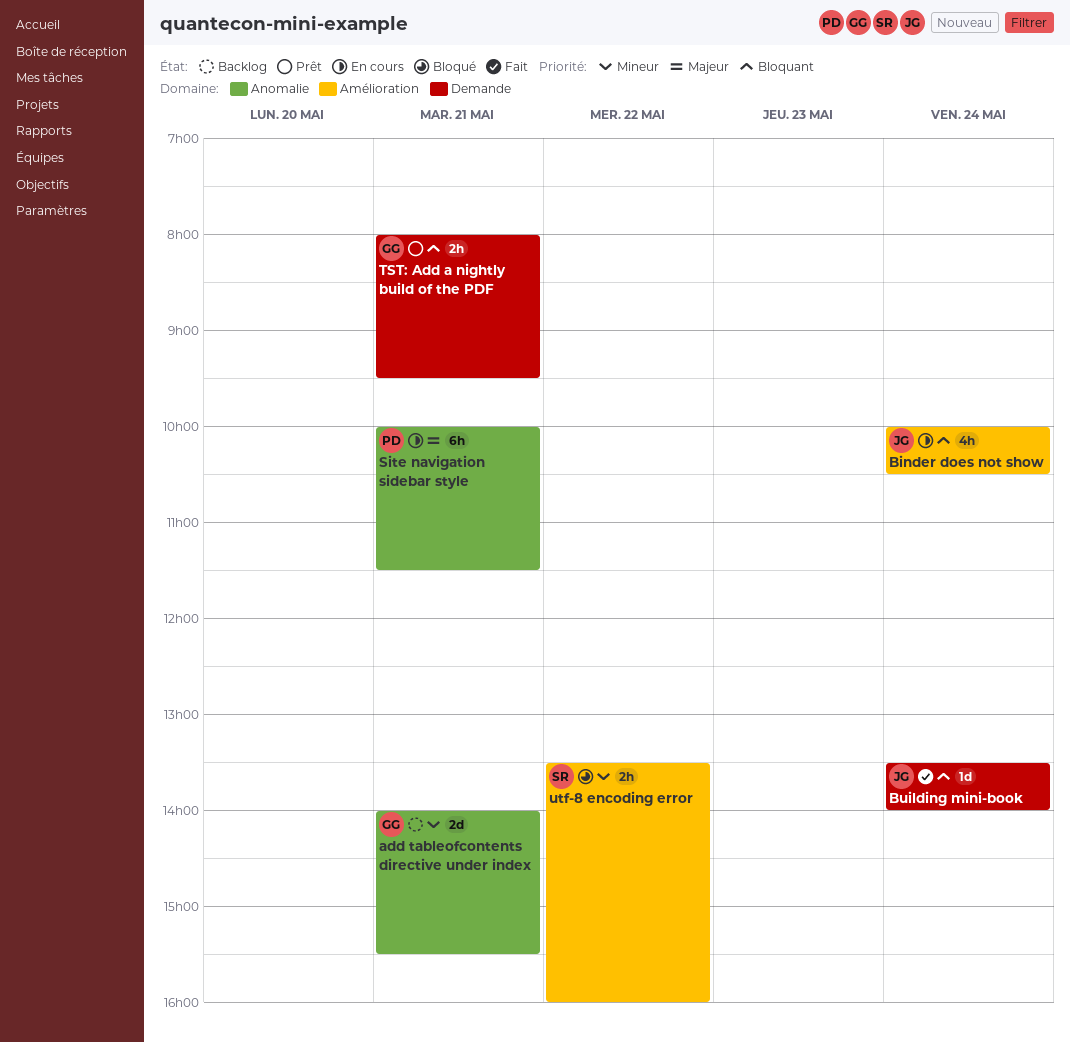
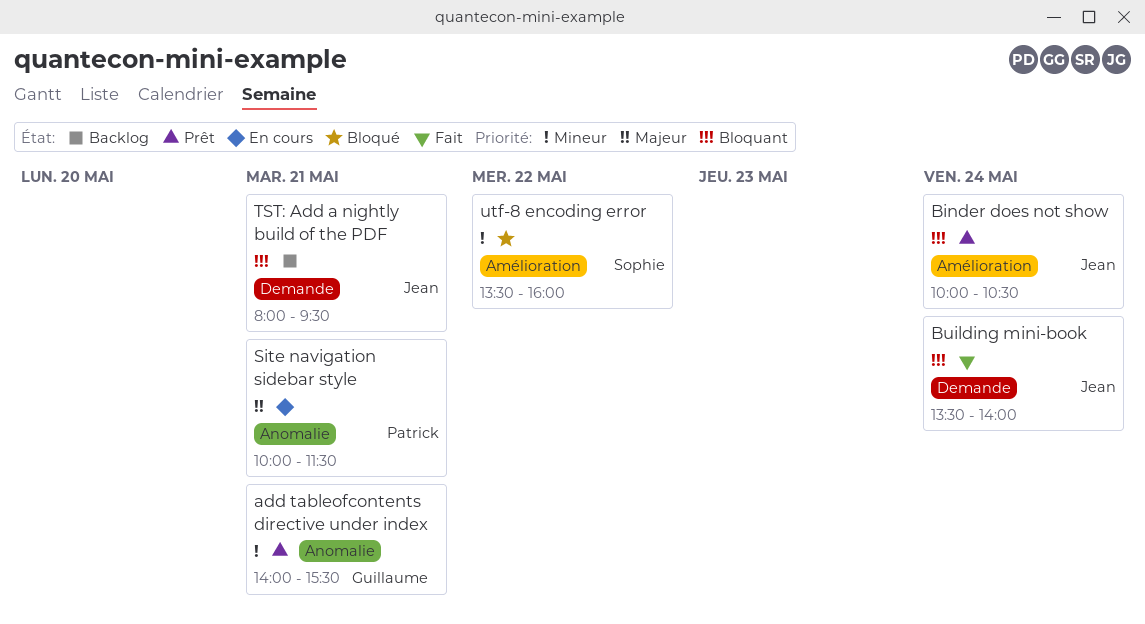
add tableofcontents directive under index, status: Backlog -> Prêt
Binder does not show, status: En cours -> Prêt
TST: Add a nightly build of the PDF, status: Prêt -> Backlog
TST: Add a nightly build of the PDF, owner: Guillaume -> Jean

